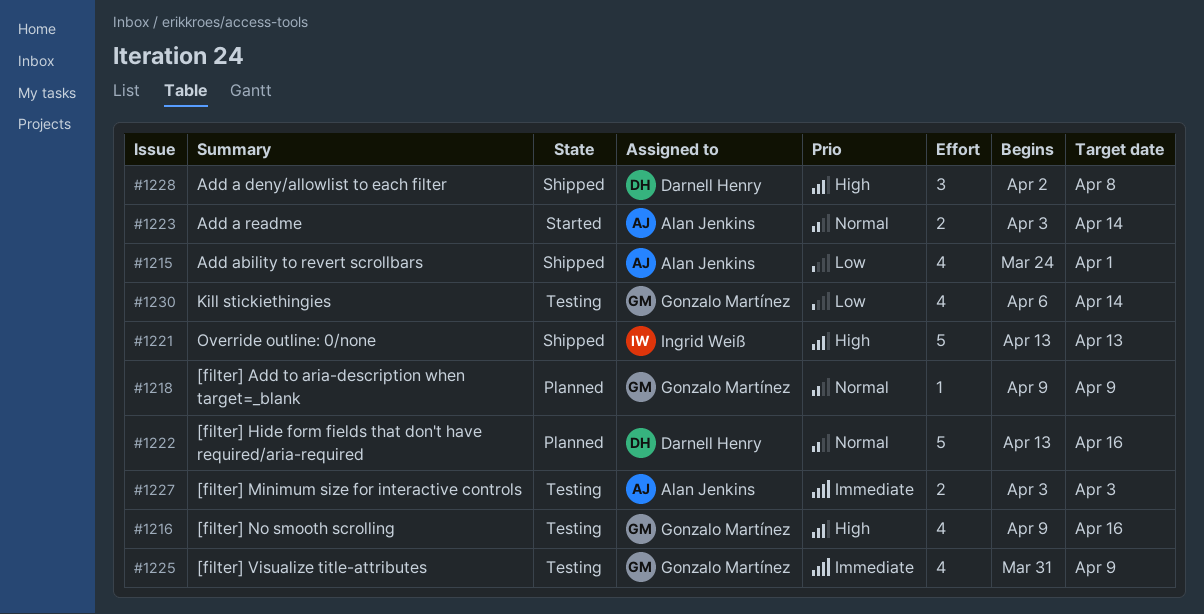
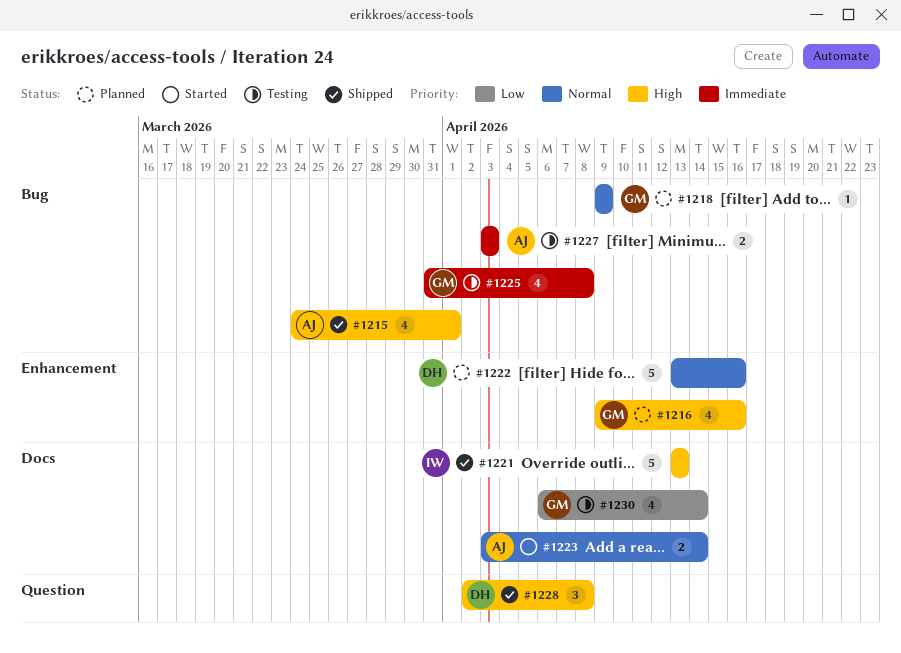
#1215, priority: Low -> High
#1216, status: Testing -> Planned
#1225, due: Apr 9 -> Apr 8

